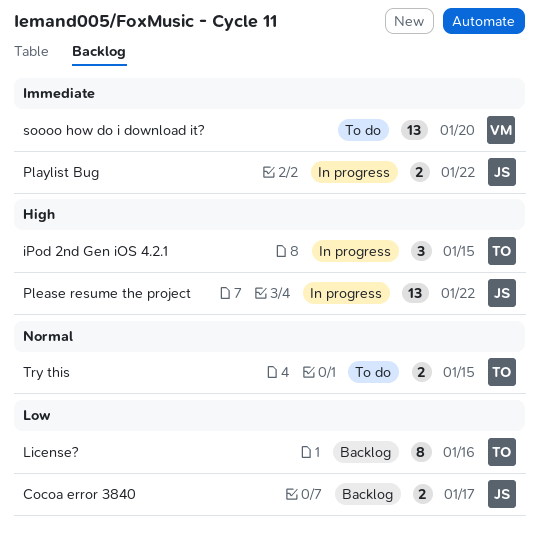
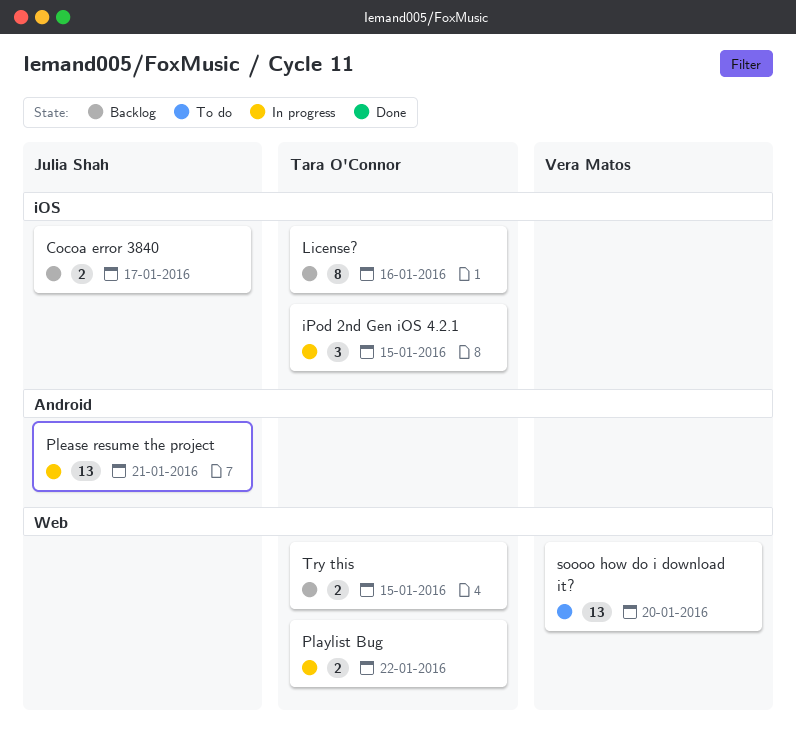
Playlist Bug, owner: Julia Shah -> Tara O'Connor
Please resume the project, due: Jan 22 -> Jan 21
Try this, status: To do -> Backlog

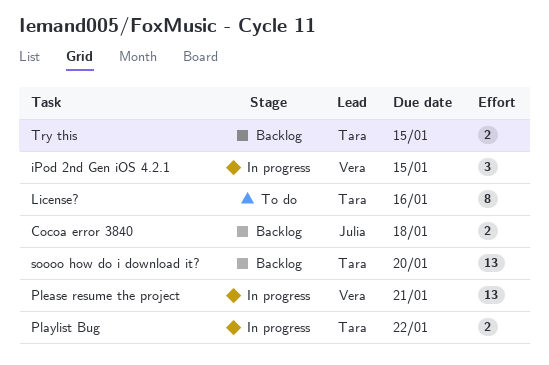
Cocoa error 3840, due: Jan 17 -> Jan 18
iPod 2nd Gen iOS 4.2.1, owner: Tara O'Connor -> Vera Matos
License?, status: Backlog -> To do
Please resume the project, owner: Julia Shah -> Vera Matos
soooo how do i download it?, status: To do -> Backlog
soooo how do i download it?, owner: Vera Matos -> Tara O'Connor

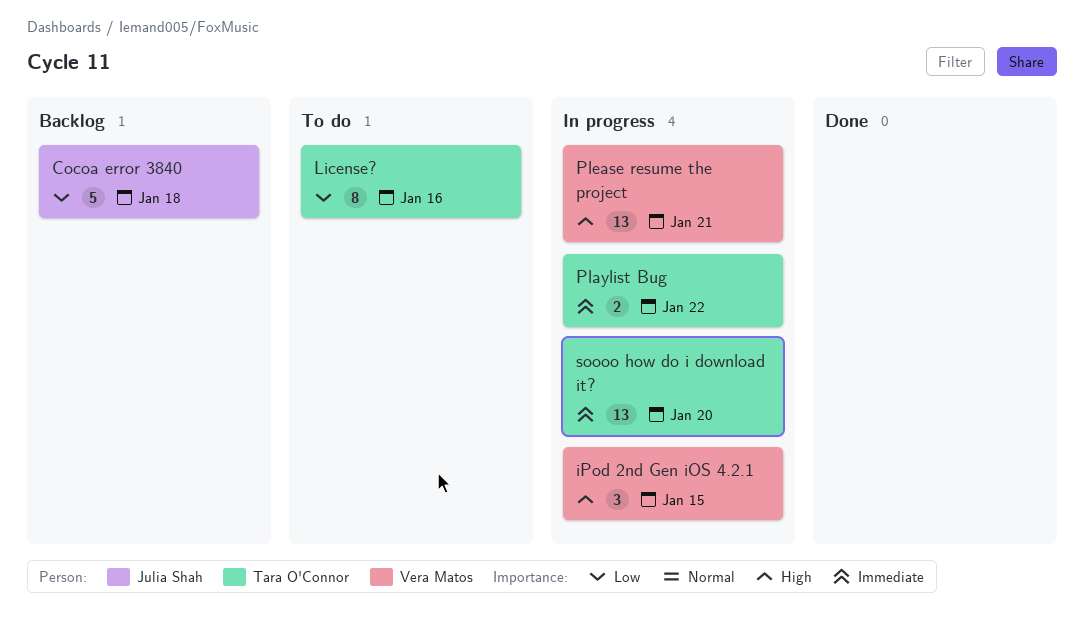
Cocoa error 3840, estimate: 2 -> 5
soooo how do i download it?, status: Backlog -> In progress
Try this: present -> none

